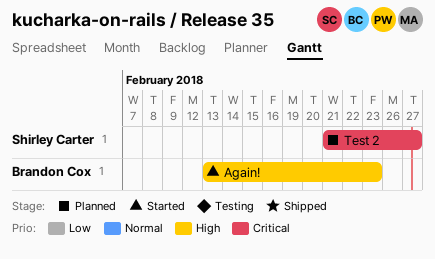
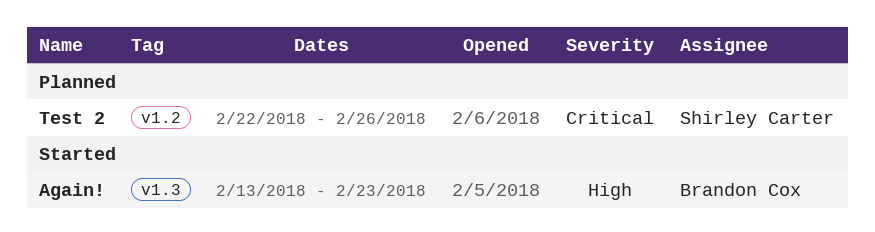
Test 2, start: Feb 21 -> Feb 22
Test 2, due: Feb 27 -> Feb 26

